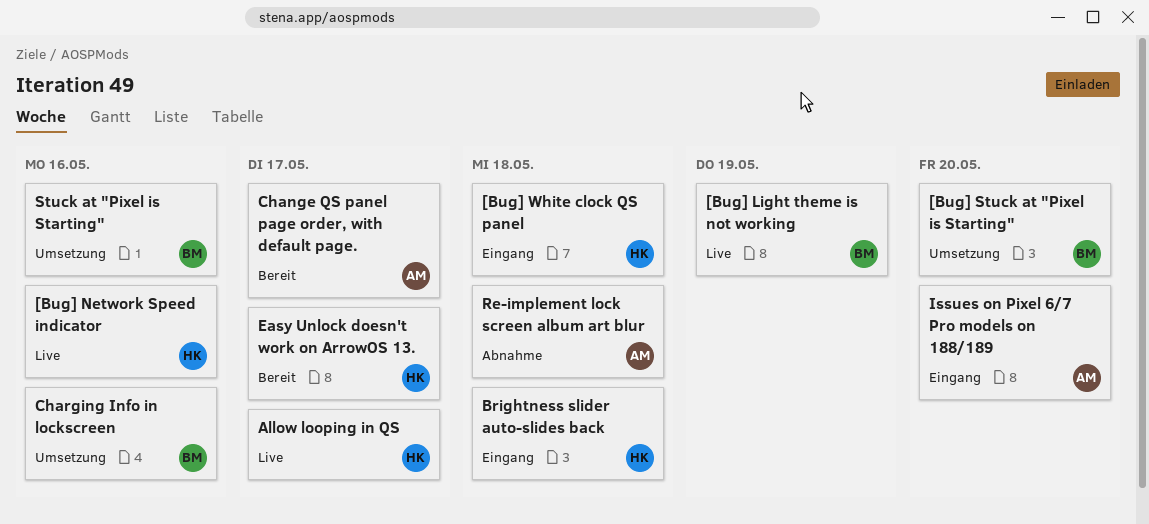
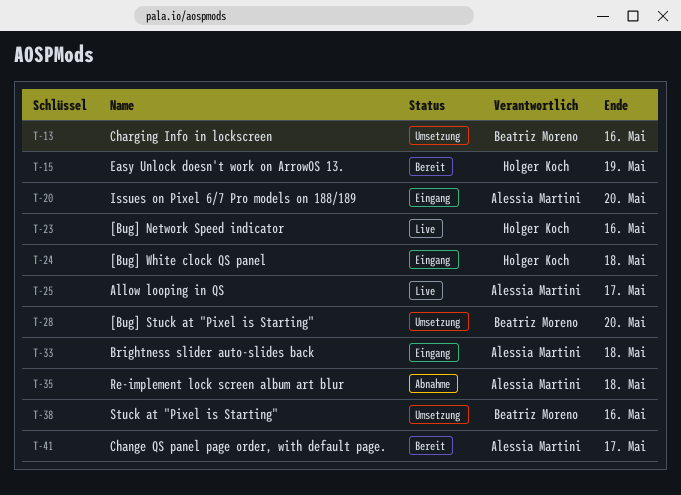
[Bug] Light theme is not working: present -> none
Allow looping in QS, owner: Holger Koch -> Alessia Martini
Brightness slider auto-slides back, owner: Holger Koch -> Alessia Martini
Easy Unlock doesn't work on ArrowOS 13., due: May 17 -> May 19

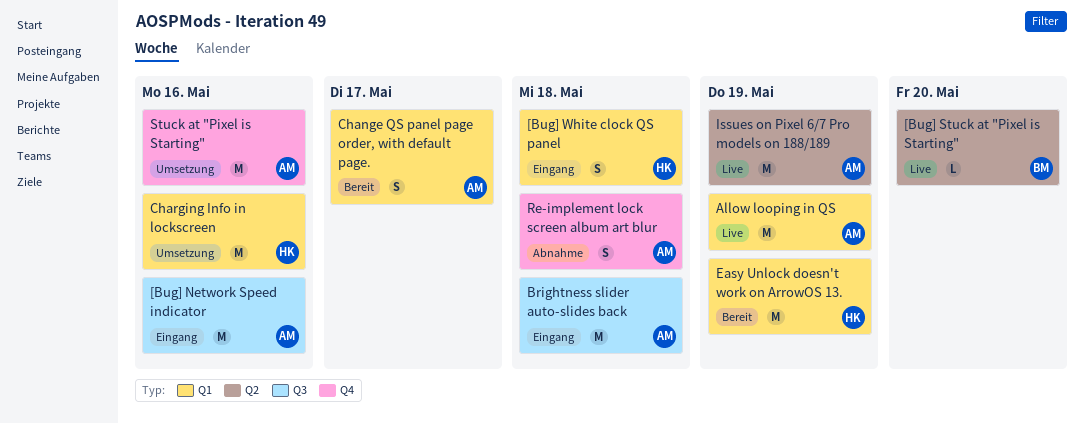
[Bug] Network Speed indicator, status: Live -> Eingang
[Bug] Network Speed indicator, owner: Holger Koch -> Alessia Martini
[Bug] Stuck at "Pixel is Starting", status: Umsetzung -> Live
Allow looping in QS, due: May 17 -> May 19
Charging Info in lockscreen, owner: Beatriz Moreno -> Holger Koch
Issues on Pixel 6/7 Pro models on 188/189, status: Eingang -> Live
Issues on Pixel 6/7 Pro models on 188/189, due: May 20 -> May 19
Stuck at "Pixel is Starting", owner: Beatriz Moreno -> Alessia Martini

